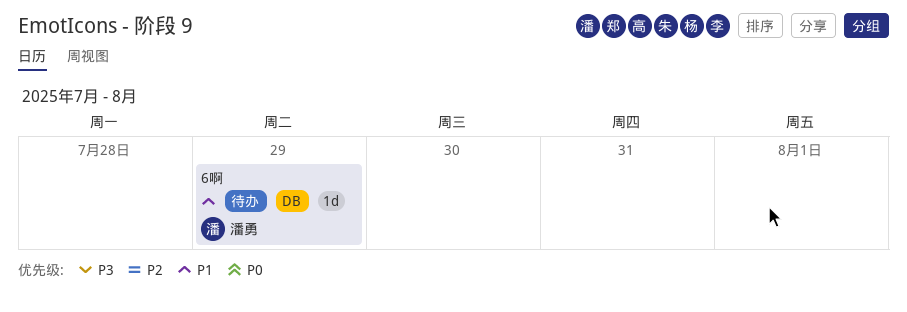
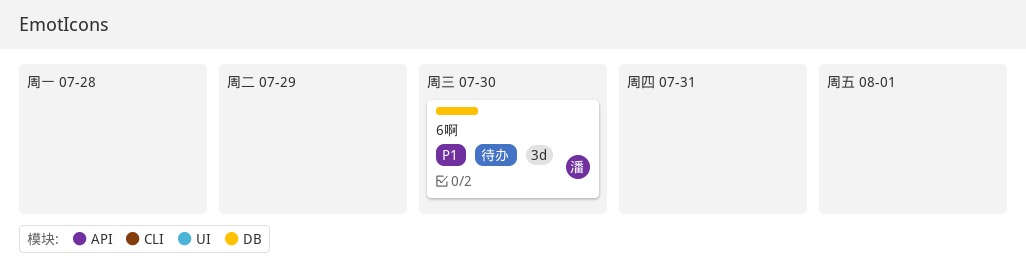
6啊, estimate: 1d -> 3d
6啊, due: Jul 29 -> Jul 30

